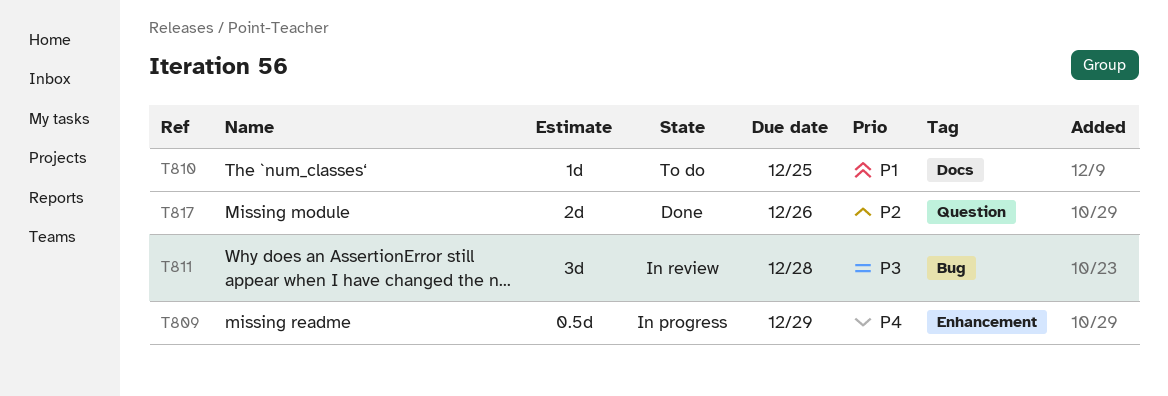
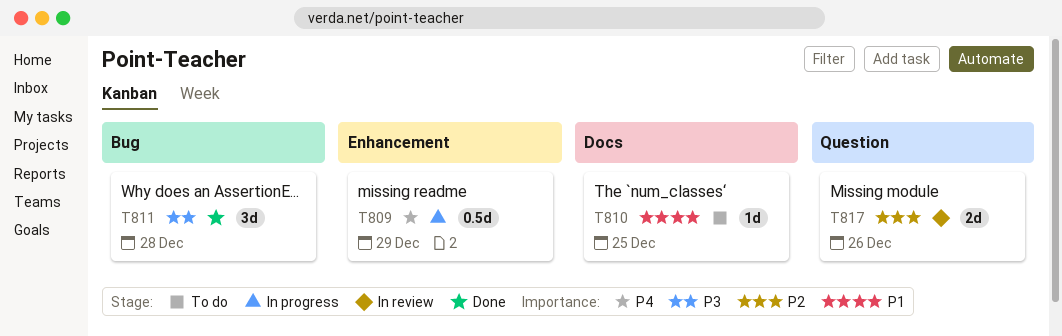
T811, status: In review -> Done
T817, status: Done -> In review

